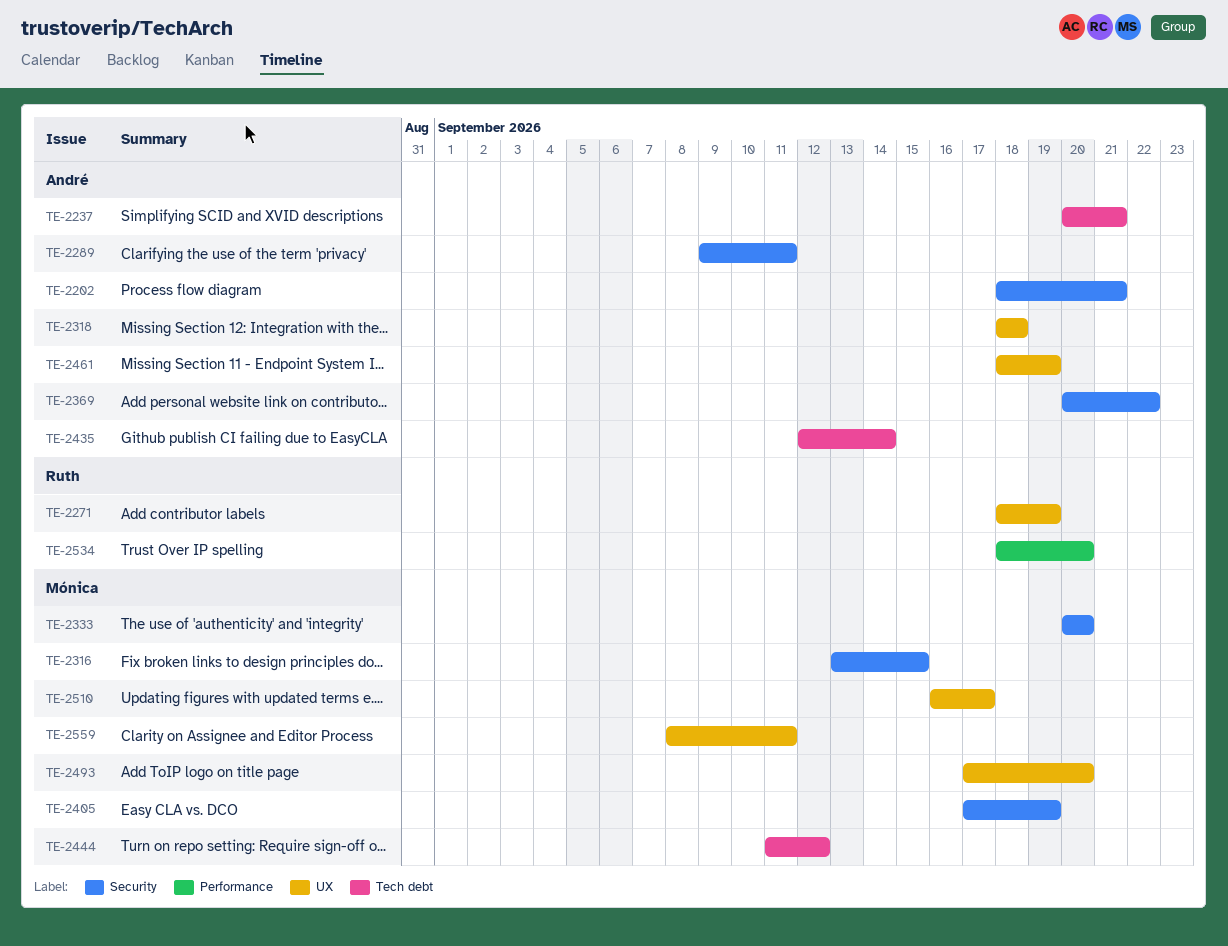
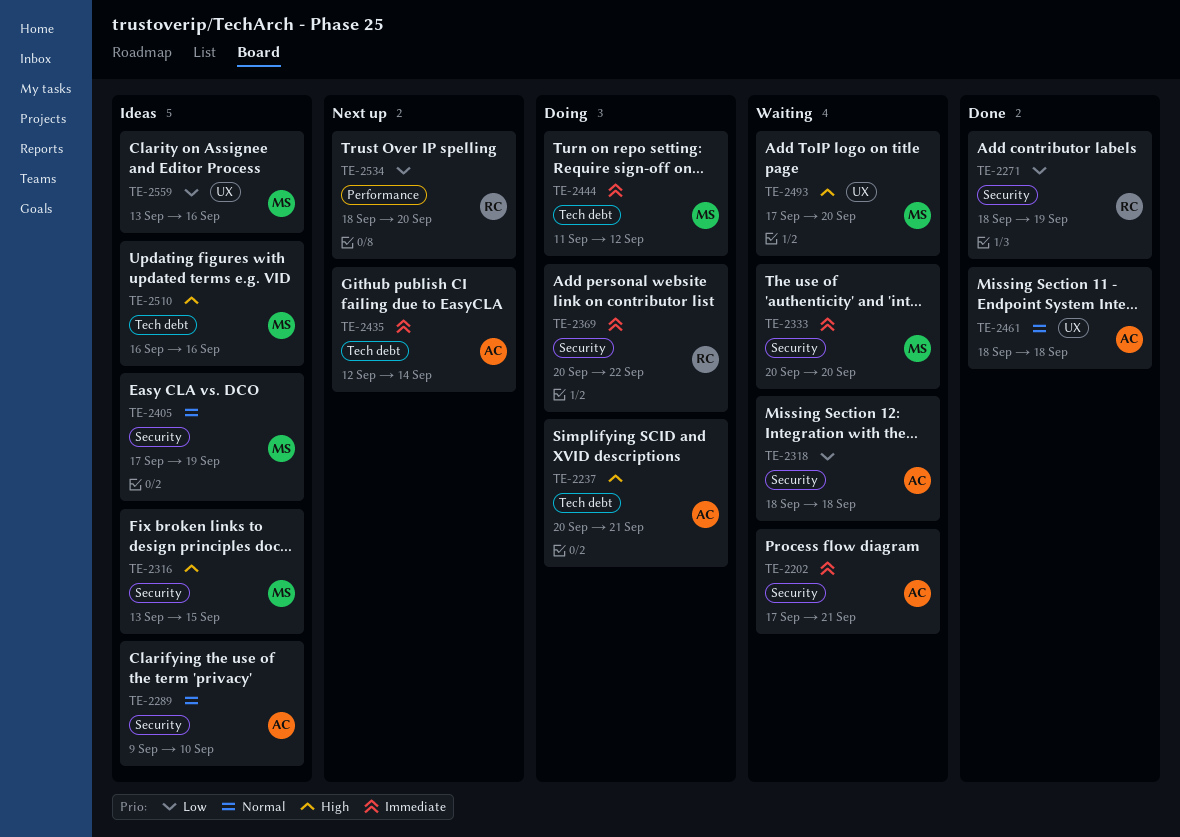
TE-2202, start: Sep 18 -> Sep 17
TE-2271, label: UX -> Security
TE-2289, due: Sep 11 -> Sep 10
TE-2318, label: UX -> Security
TE-2369, owner: André -> Ruth
TE-2461, due: Sep 19 -> Sep 18
TE-2510, label: UX -> Tech debt
TE-2510, due: Sep 17 -> Sep 16
TE-2559, start: Sep 8 -> Sep 13
TE-2559, due: Sep 11 -> Sep 16

